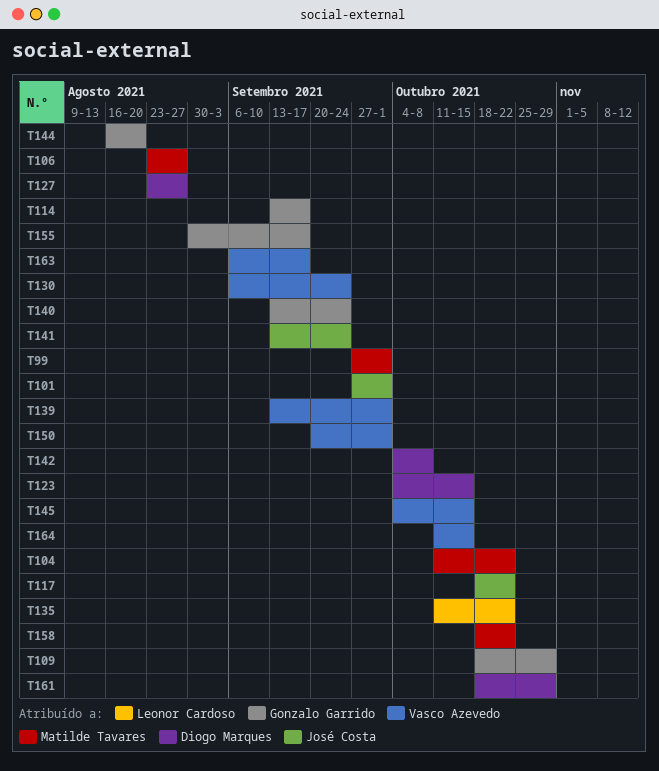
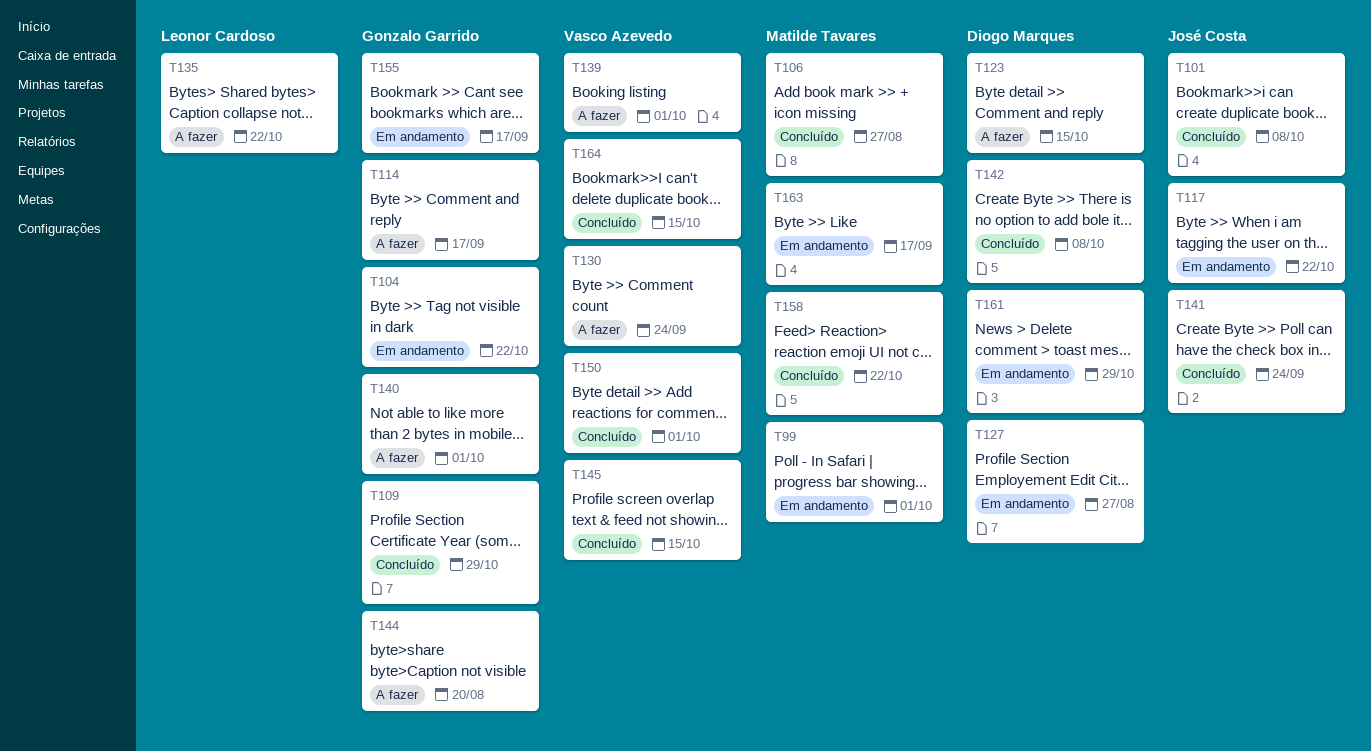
T101, due: Oct 1 -> Oct 8
T104, owner: Matilde Tavares -> Gonzalo Garrido
T140, due: Sep 24 -> Oct 1
T163, owner: Vasco Azevedo -> Matilde Tavares

